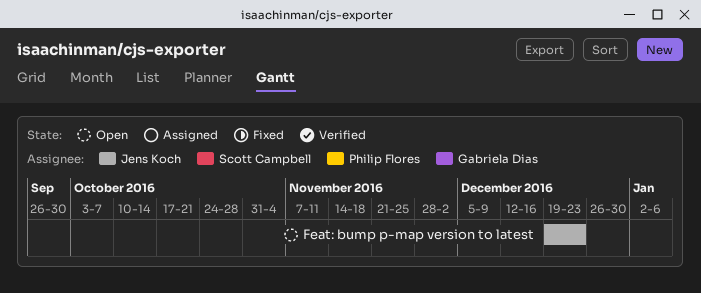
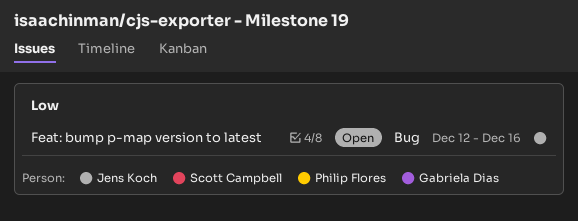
Feat: bump p-map version to latest, start: Dec 19 -> Dec 12
Feat: bump p-map version to latest, due: Dec 23 -> Dec 16

